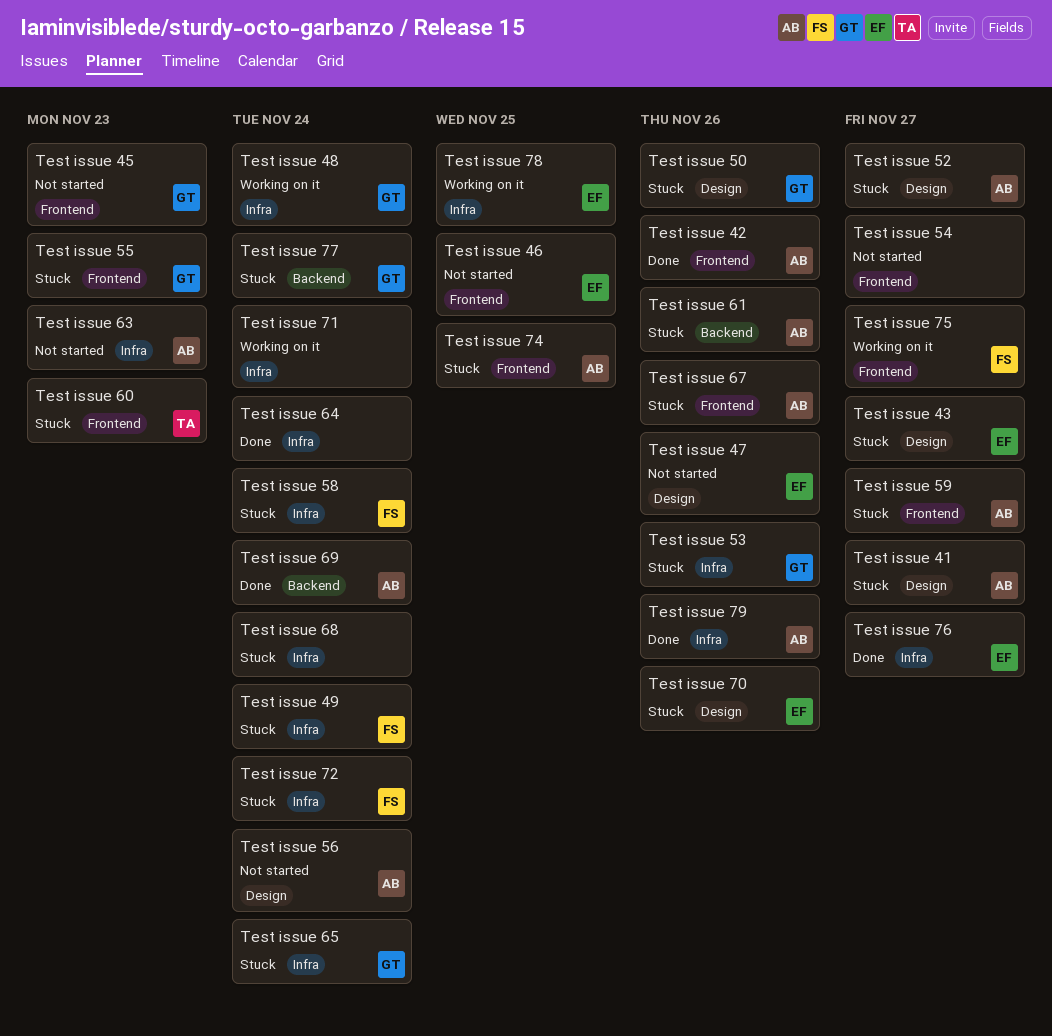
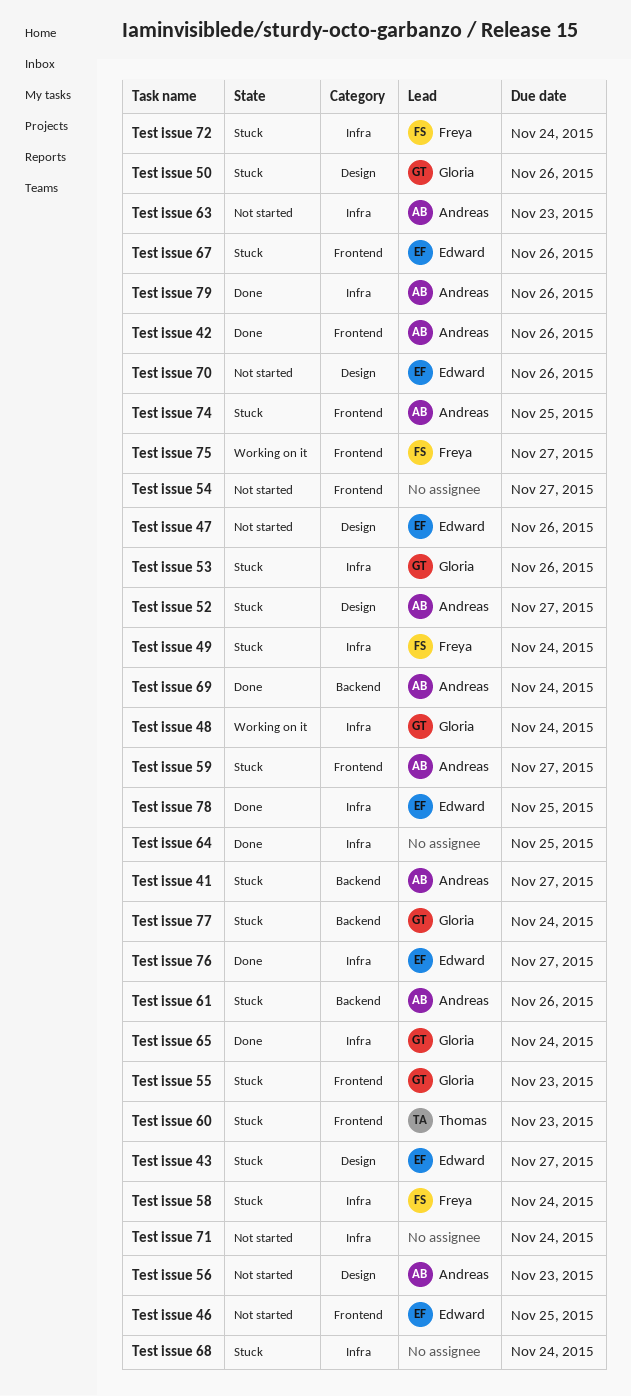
Test issue 41, label: Design -> Backend
Test issue 45: present -> none
Test issue 56, due: Nov 24 -> Nov 23
Test issue 64, due: Nov 24 -> Nov 25
Test issue 65, status: Stuck -> Done
Test issue 67, owner: Andreas -> Edward
Test issue 70, status: Stuck -> Not started
Test issue 71, status: Working on it -> Not started
Test issue 78, status: Working on it -> Done

